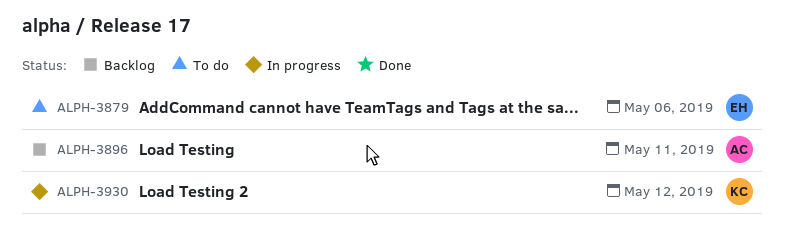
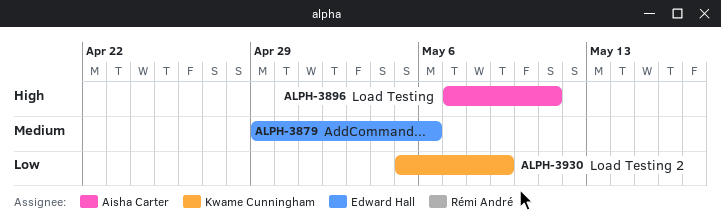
ALPH-3930, due: May 12 -> May 9

